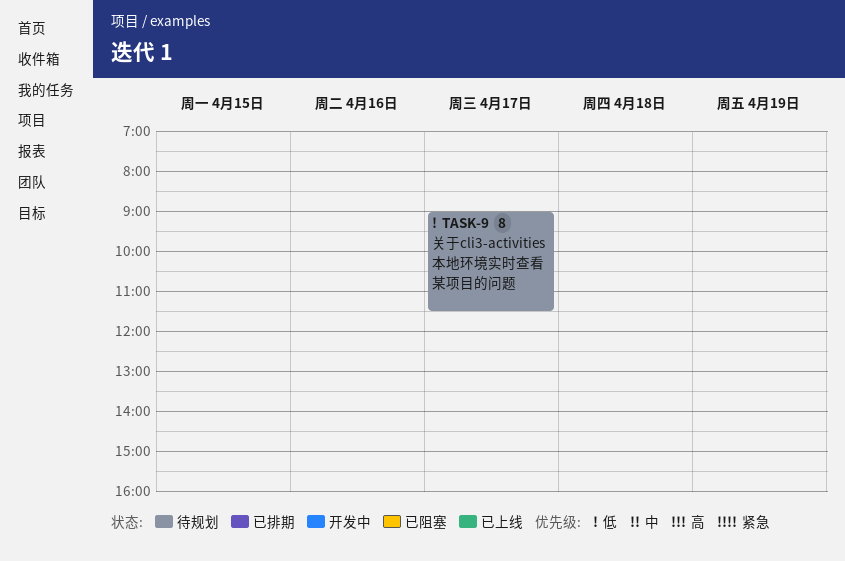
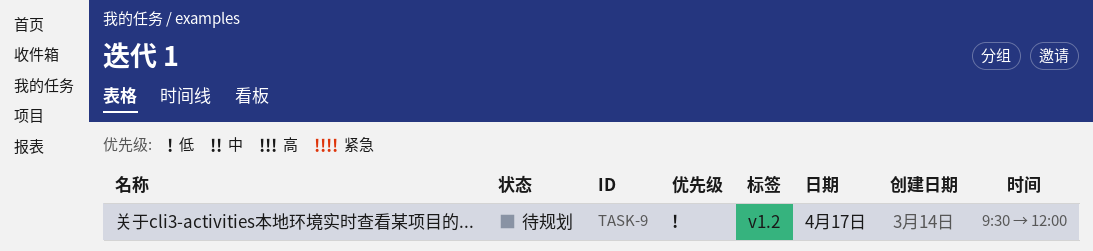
TASK-9, begins: 09:00 -> 09:30
TASK-9, ends: 11:30 -> 12:00

